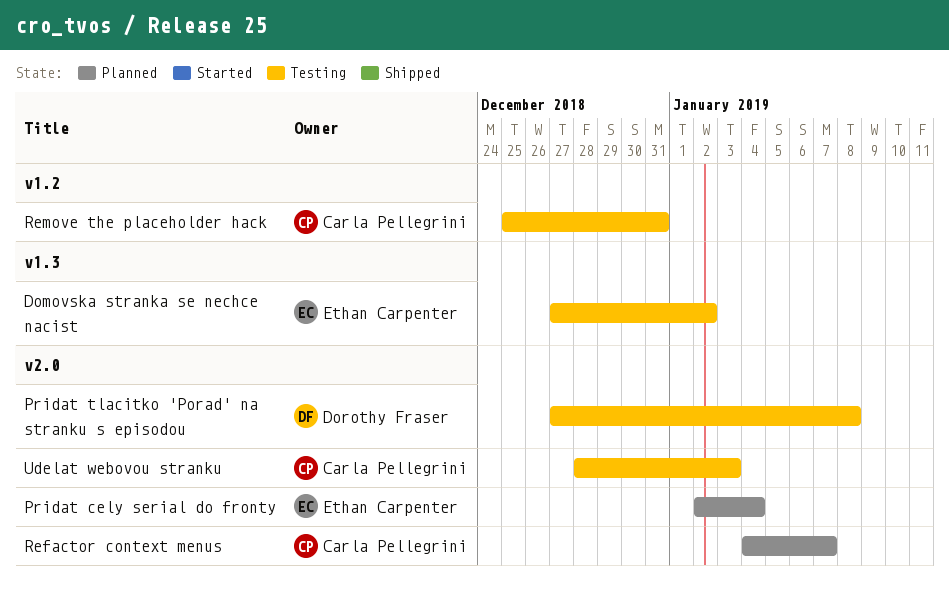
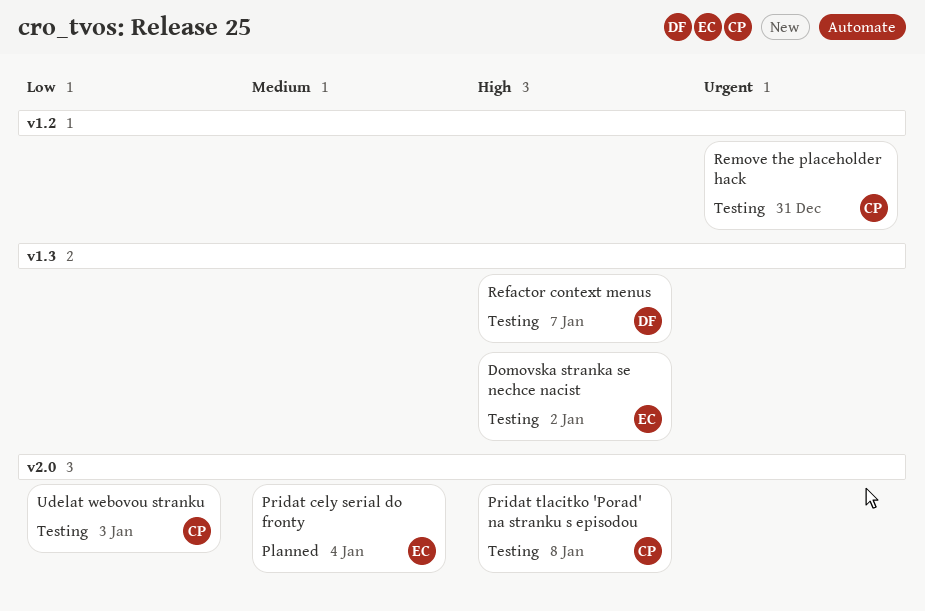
Pridat tlacitko 'Porad' na stranku s episodou, owner: Dorothy Fraser -> Carla Pellegrini
Refactor context menus, status: Planned -> Testing
Refactor context menus, owner: Carla Pellegrini -> Dorothy Fraser
Refactor context menus, label: v2.0 -> v1.3

